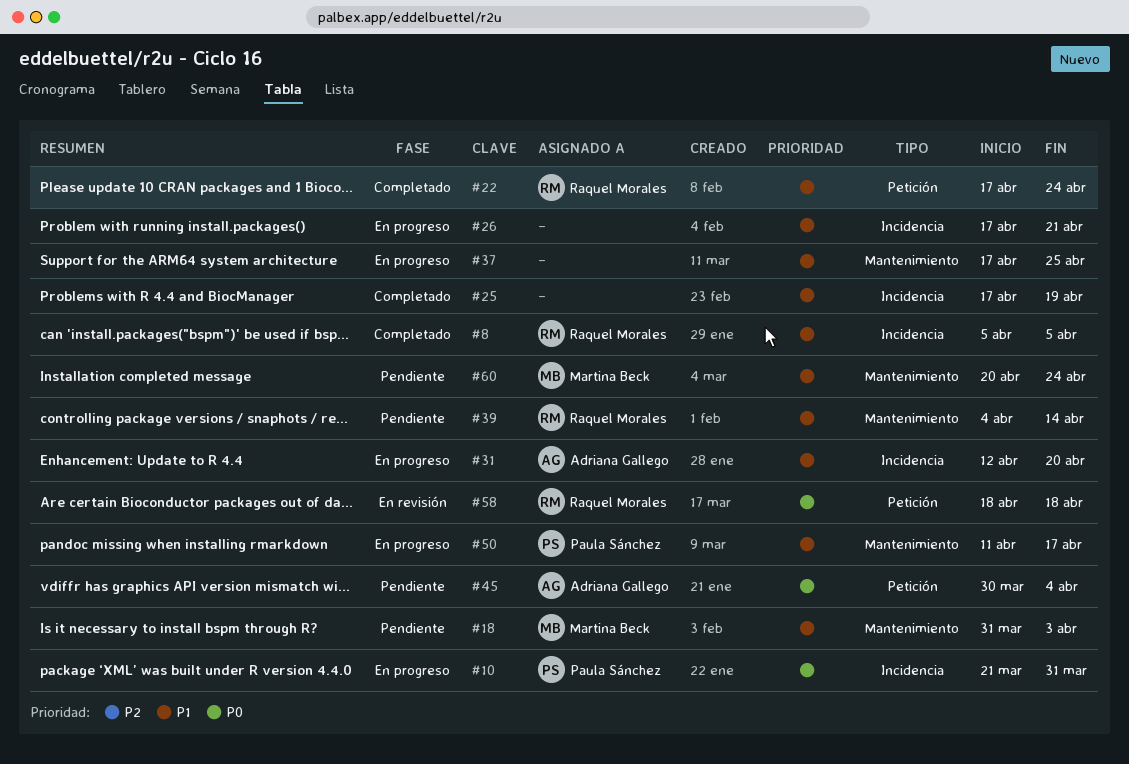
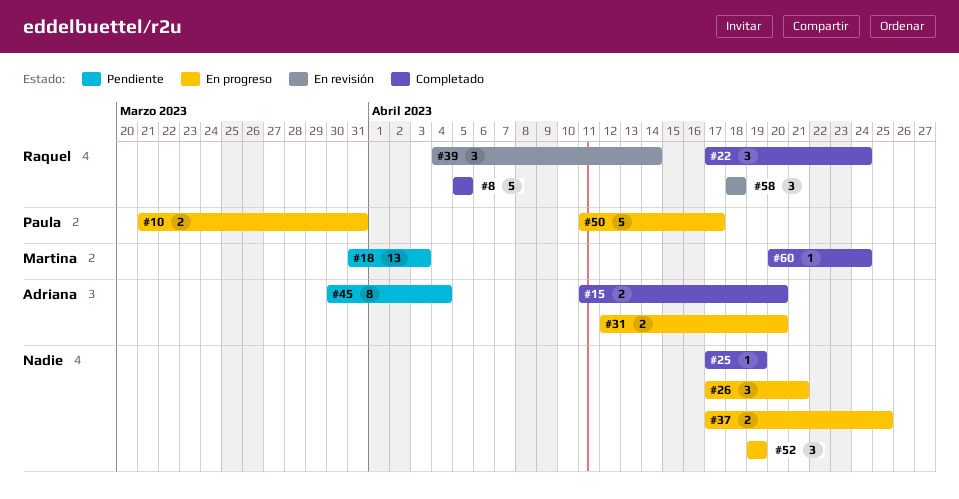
#15: none -> present
#39, status: Pendiente -> En revisión
#52: none -> present
#60, status: Pendiente -> Completado

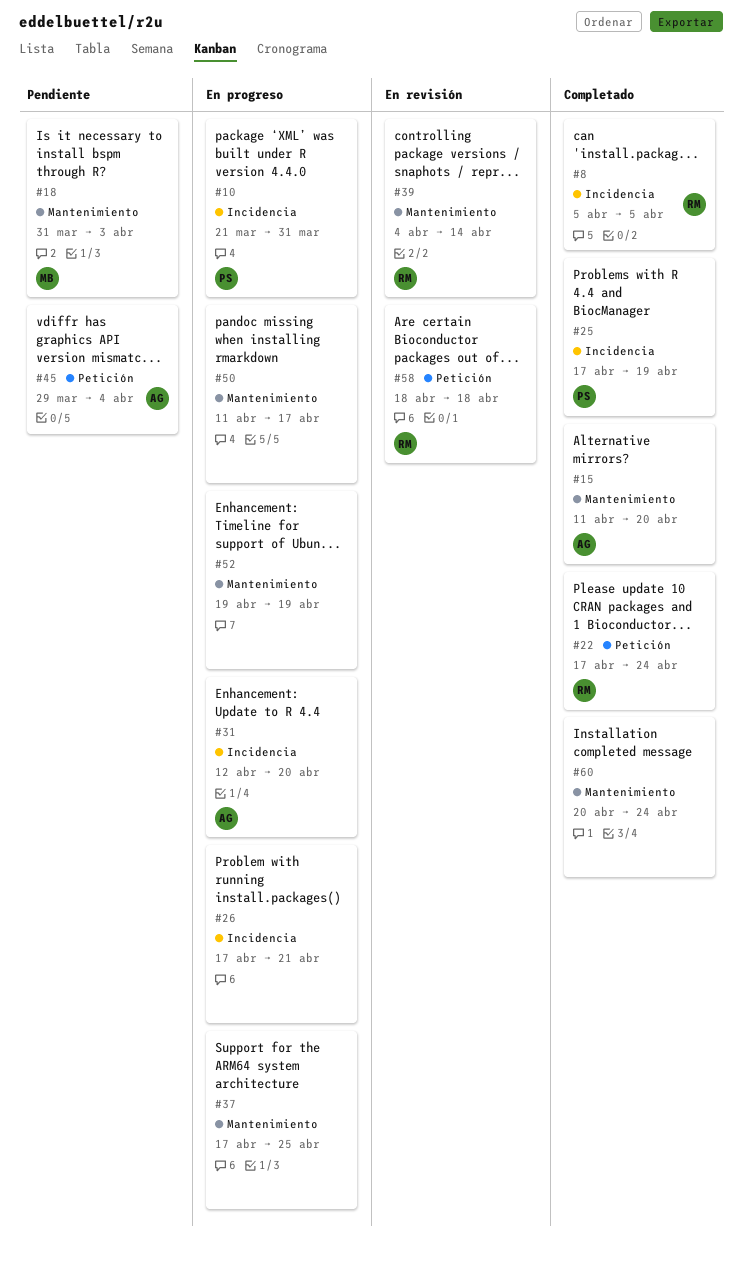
#25, owner: none -> Paula
#45, start: Mar 30 -> Mar 29
#50, owner: Paula -> none
#60, owner: Martina -> none

